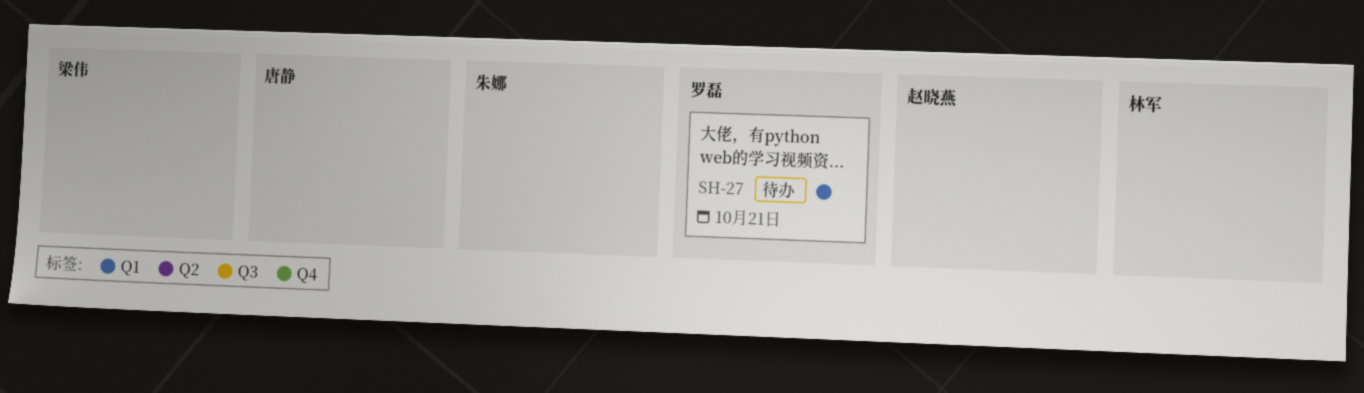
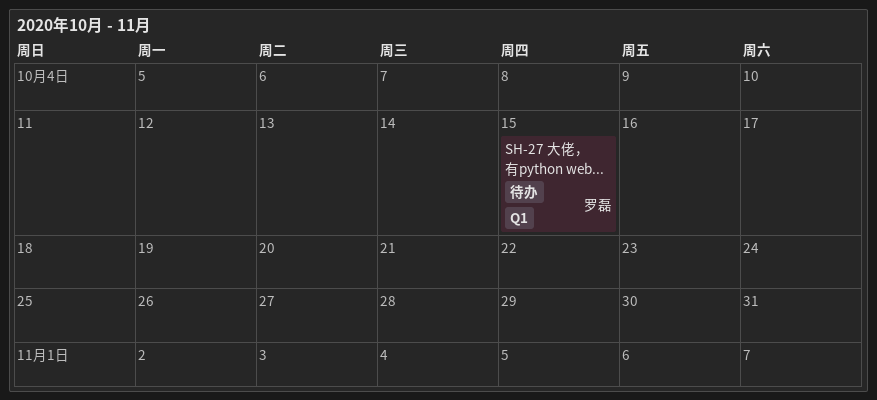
SH-27, due: Oct 21 -> Oct 15

